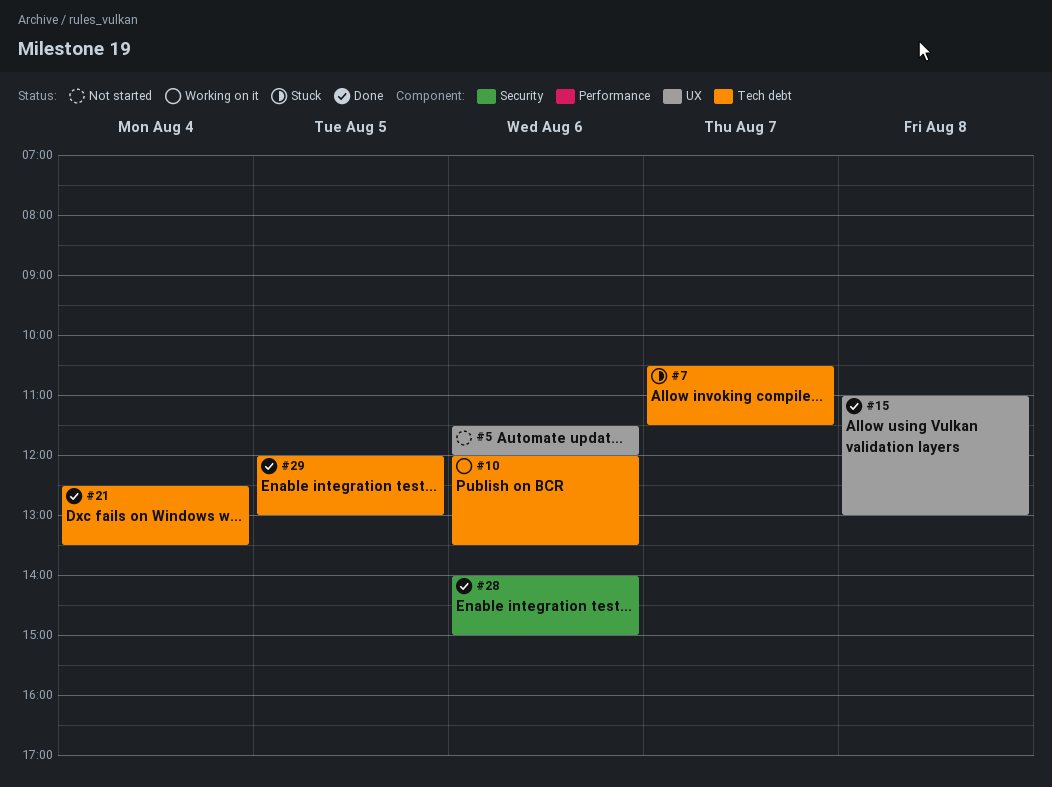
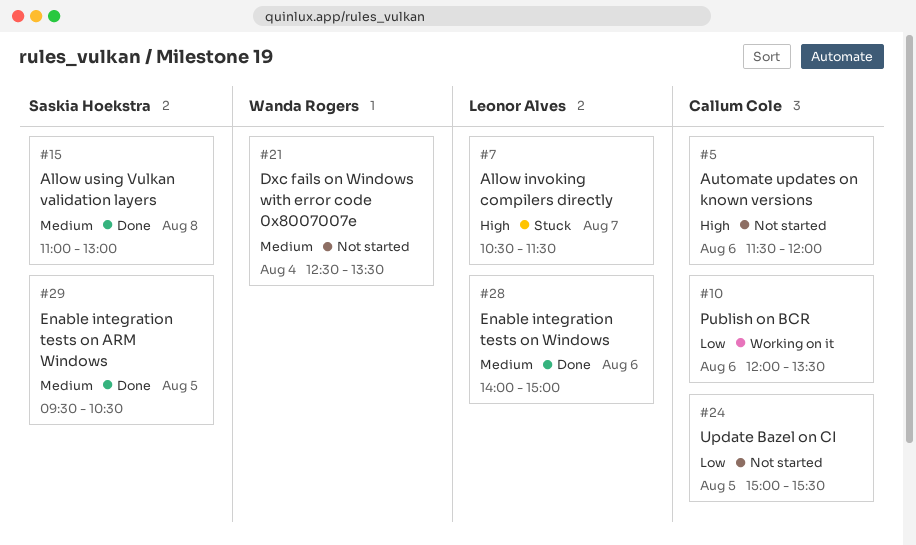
#21, status: Done -> Not started
#24: none -> present
#29, begins: 12:00 -> 09:30
#29, ends: 13:00 -> 10:30

